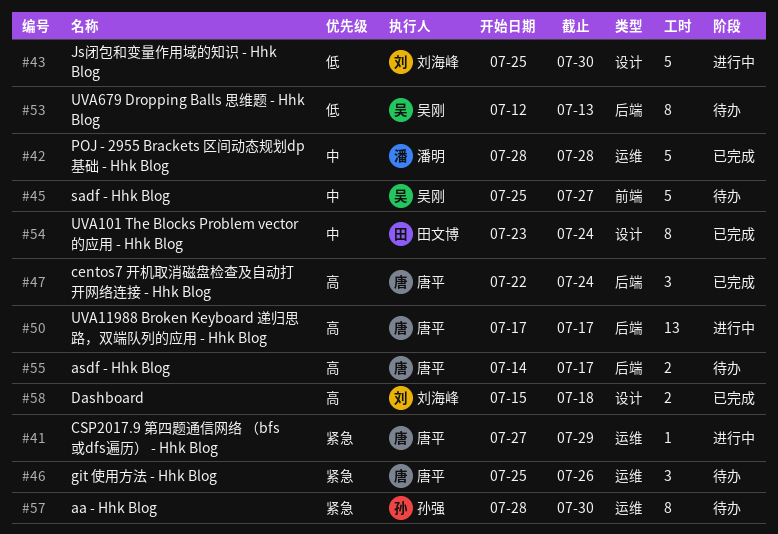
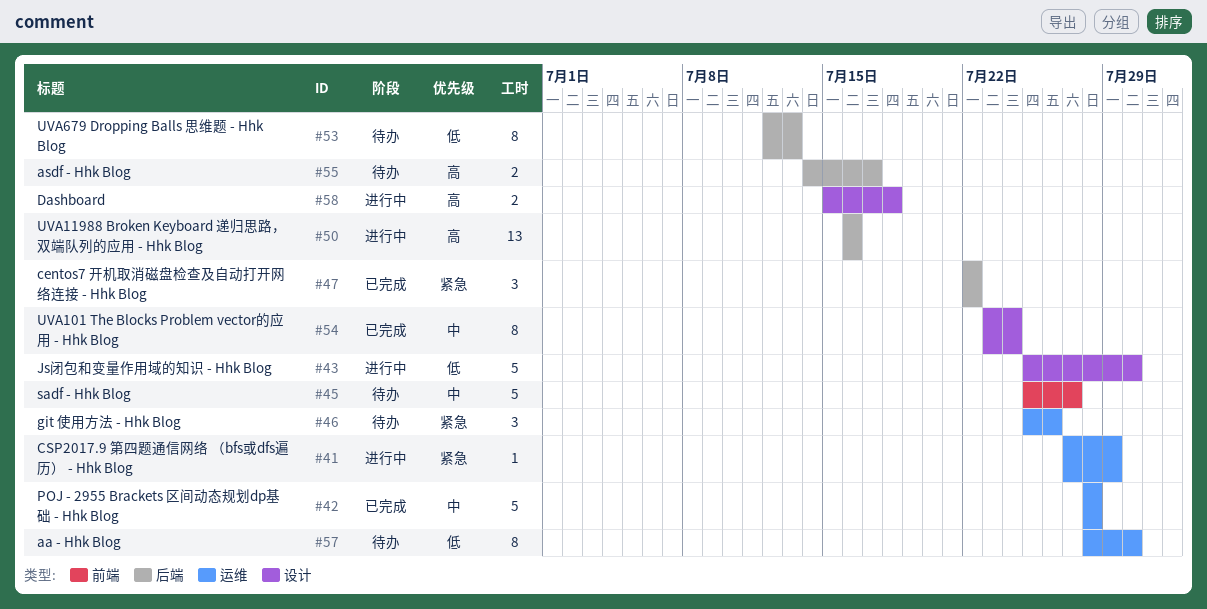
#47, priority: 高 -> 紧急
#47, due: Jul 24 -> Jul 22
#50, start: Jul 17 -> Jul 16
#50, due: Jul 17 -> Jul 16
#57, priority: 紧急 -> 低
#58, status: 已完成 -> 进行中

